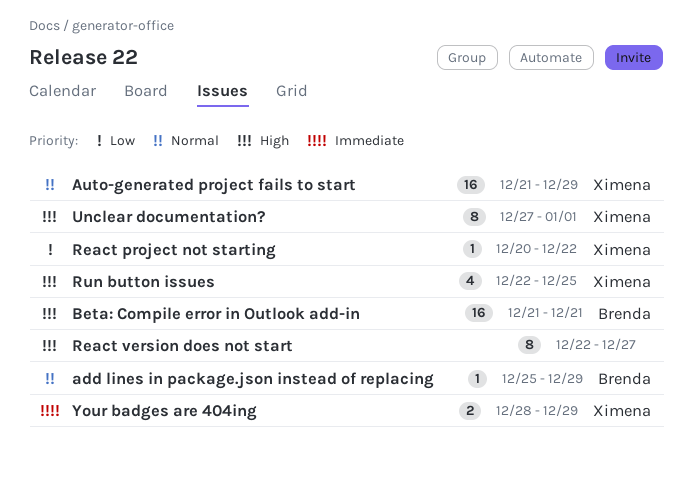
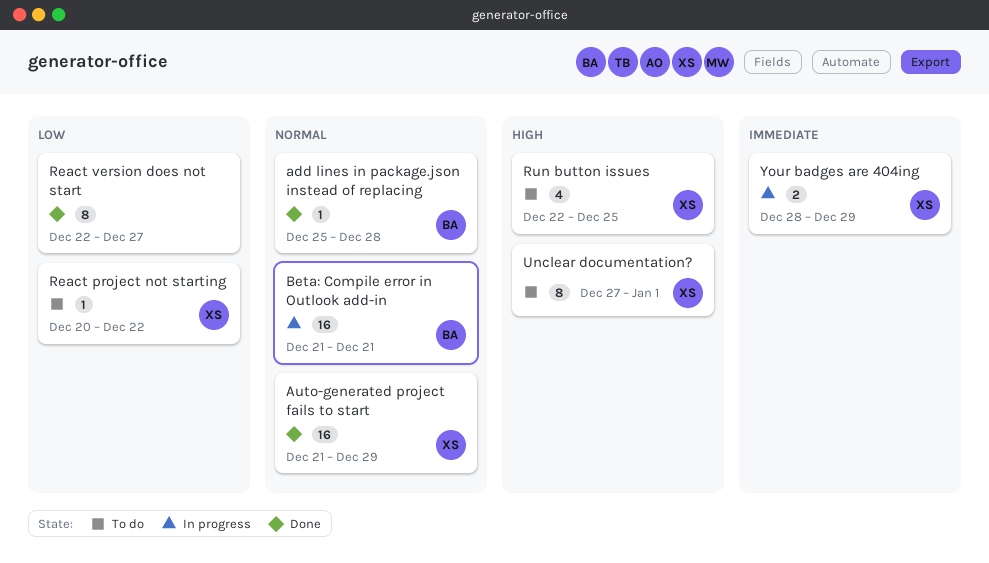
add lines in package.json instead of replacing, due: Dec 29 -> Dec 28
Beta: Compile error in Outlook add-in, priority: High -> Normal
React version does not start, priority: High -> Low

